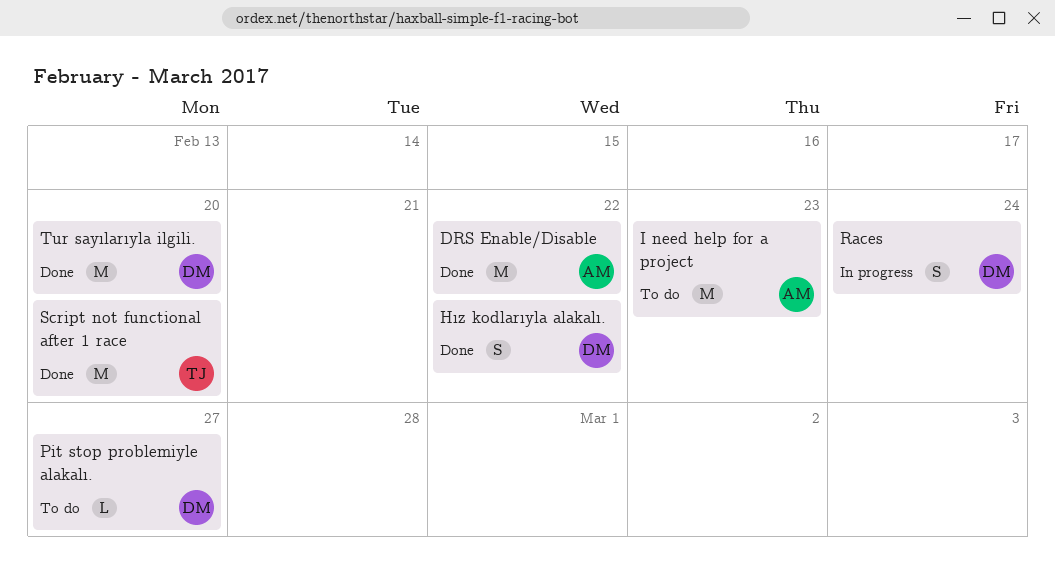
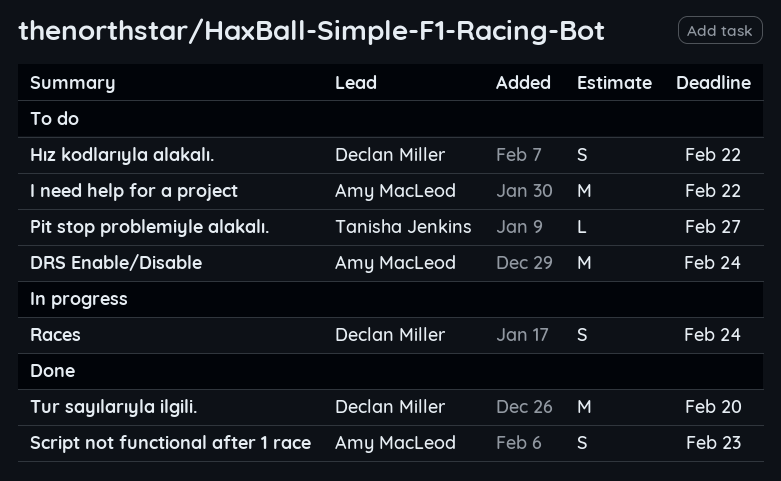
DRS Enable/Disable, status: Done -> To do
DRS Enable/Disable, due: Feb 22 -> Feb 24
Hız kodlarıyla alakalı., status: Done -> To do
I need help for a project, due: Feb 23 -> Feb 22
Pit stop problemiyle alakalı., owner: Declan Miller -> Tanisha Jenkins
Script not functional after 1 race, owner: Tanisha Jenkins -> Amy MacLeod
Script not functional after 1 race, estimate: M -> S
Script not functional after 1 race, due: Feb 20 -> Feb 23

